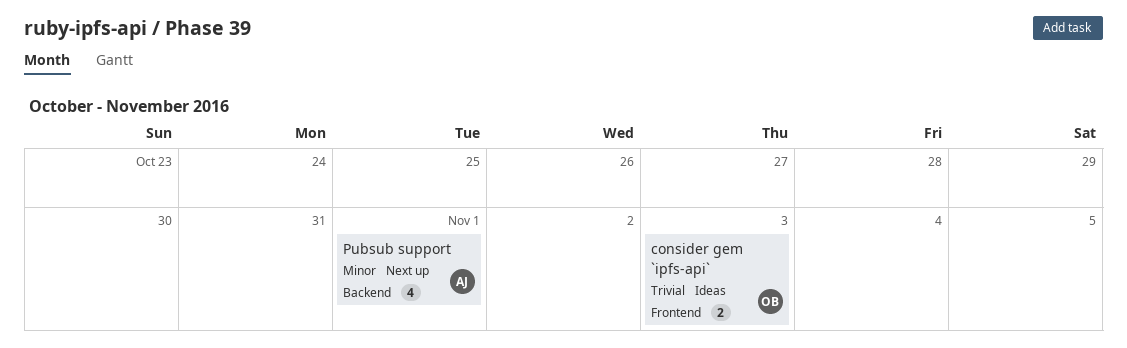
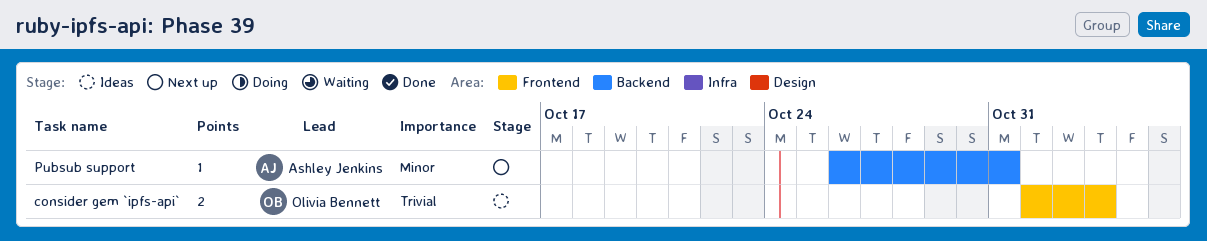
Pubsub support, estimate: 4 -> 1
Pubsub support, due: Nov 1 -> Oct 31

